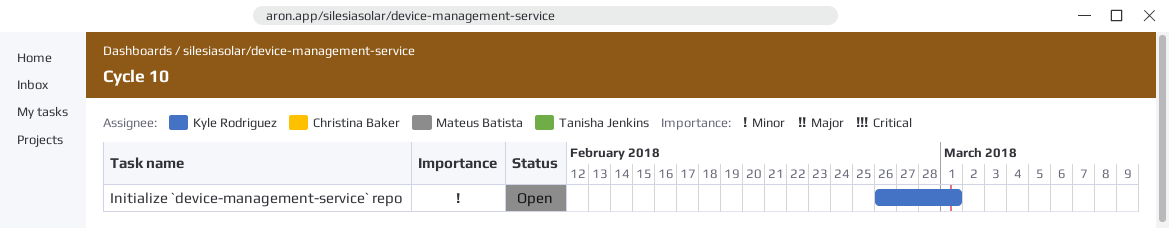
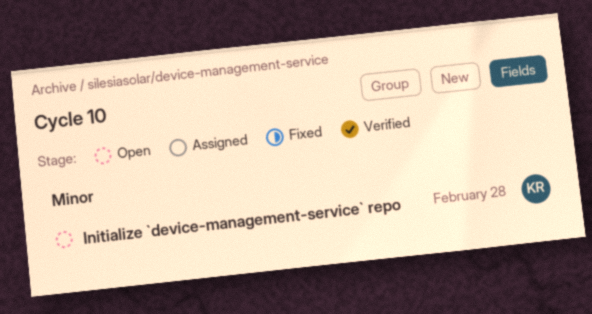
Initialize `device-management-service` repo, due: Mar 1 -> Feb 28

